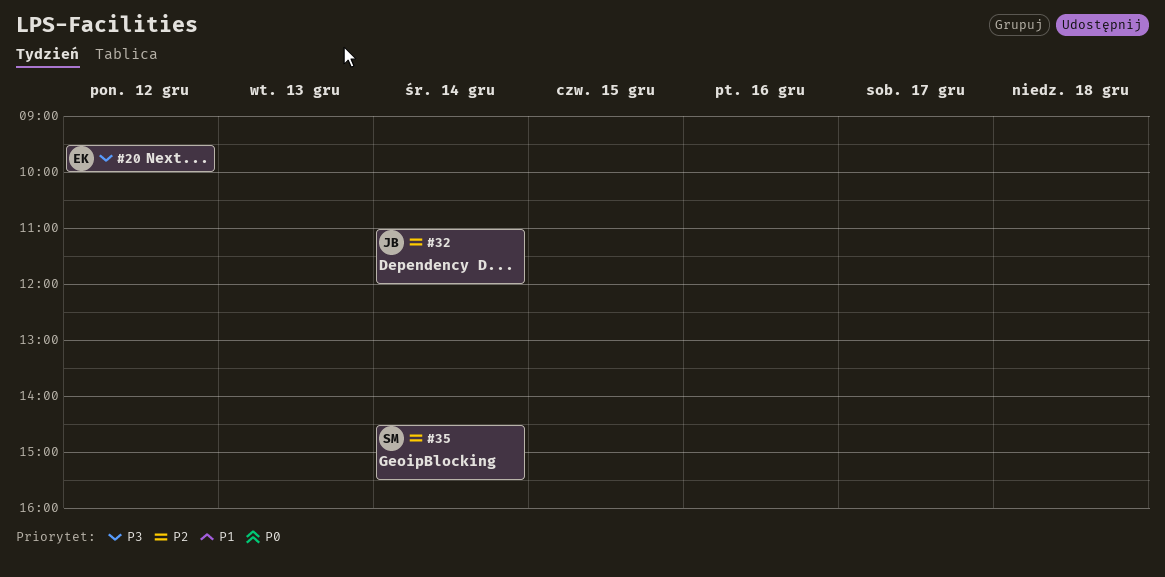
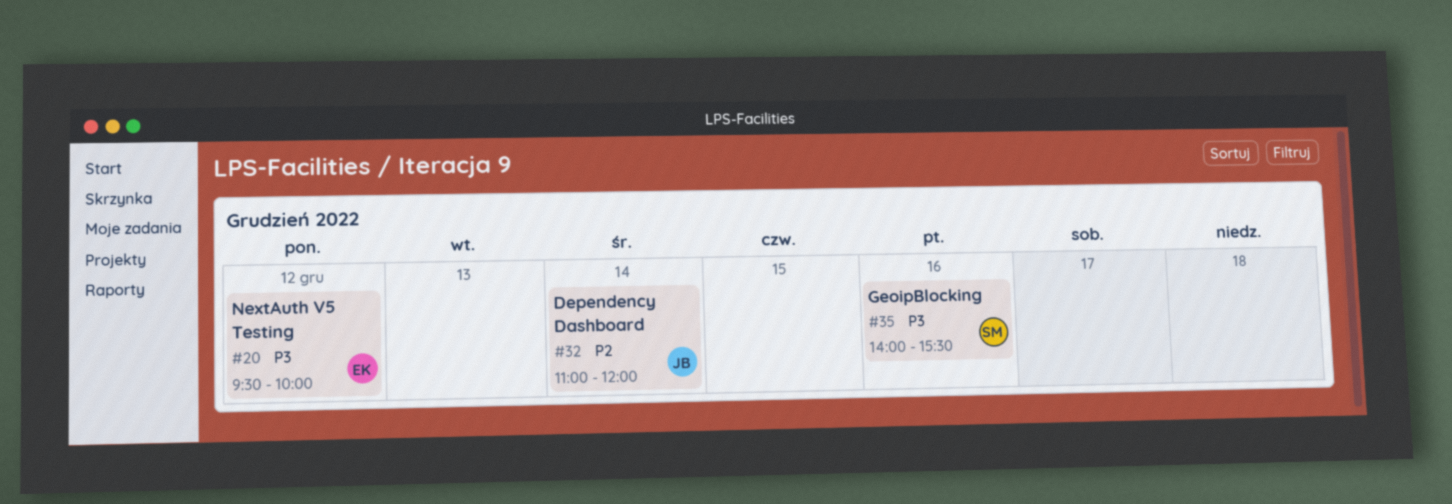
#35, priority: P2 -> P3
#35, day: Dec 14 -> Dec 16
#35, begins: 14:30 -> 14:00

